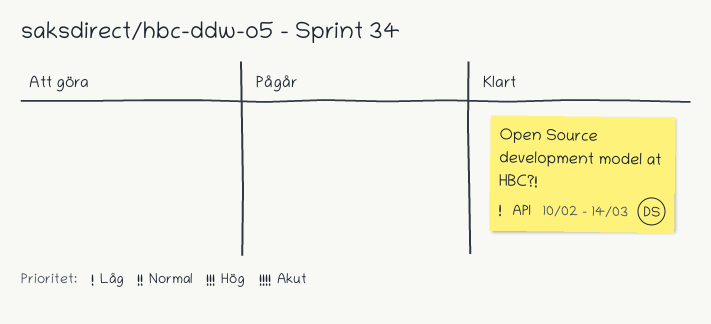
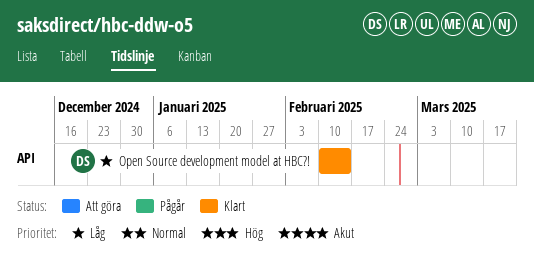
Open Source development model at HBC?!, due: Mar 14 -> Feb 14

